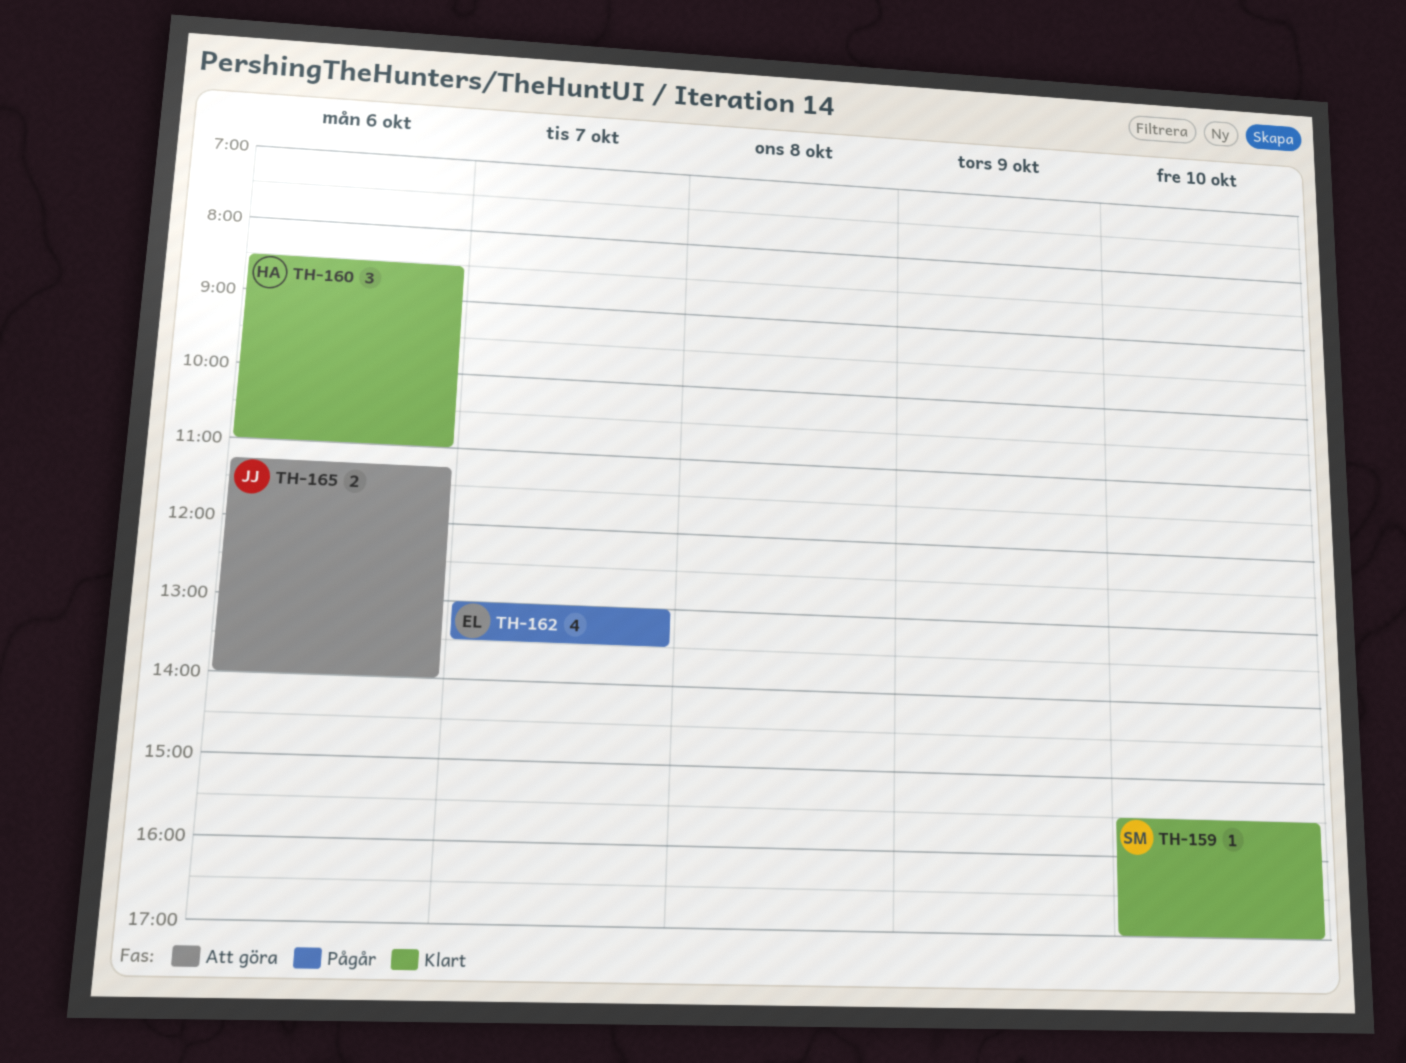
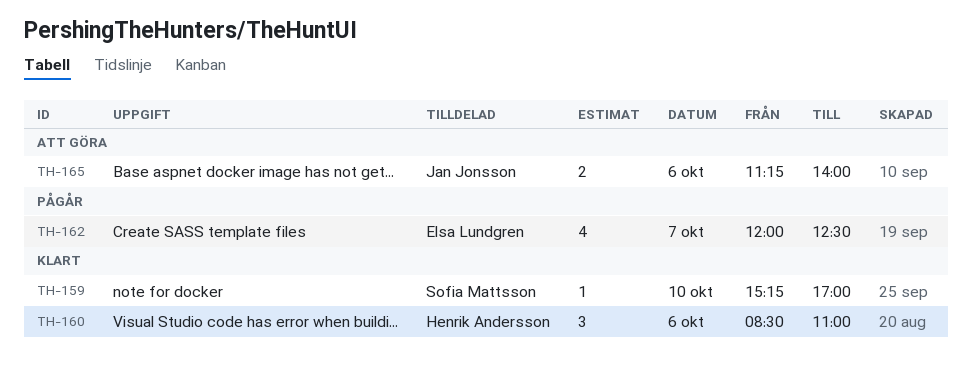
TH-159, begins: 15:30 -> 15:15
TH-162, begins: 13:00 -> 12:00
TH-162, ends: 13:30 -> 12:30

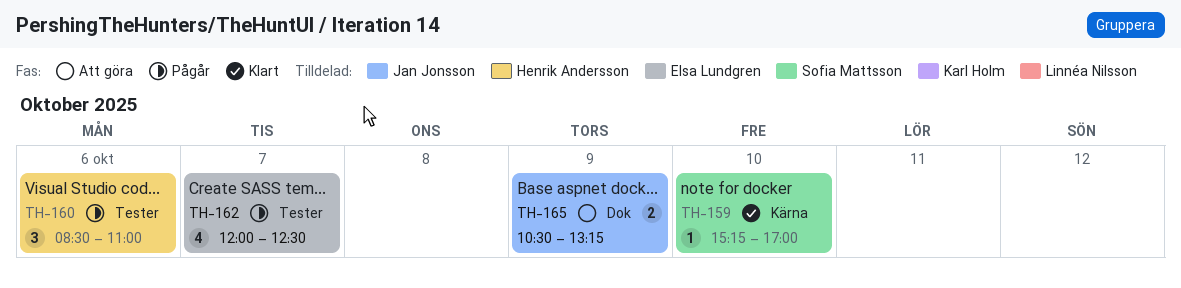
TH-160, status: Klart -> Pågår
TH-165, day: Oct 6 -> Oct 9
TH-165, begins: 11:15 -> 10:30
TH-165, ends: 14:00 -> 13:15

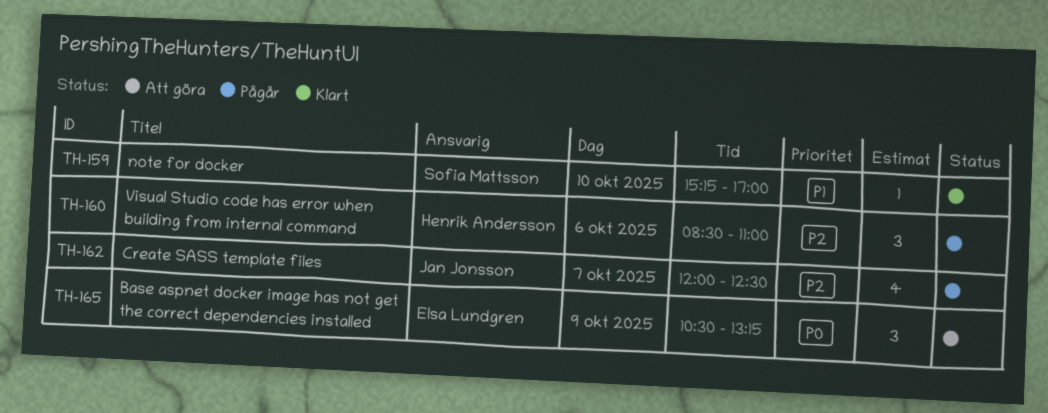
TH-162, owner: Elsa Lundgren -> Jan Jonsson
TH-165, owner: Jan Jonsson -> Elsa Lundgren
TH-165, estimate: 2 -> 3

